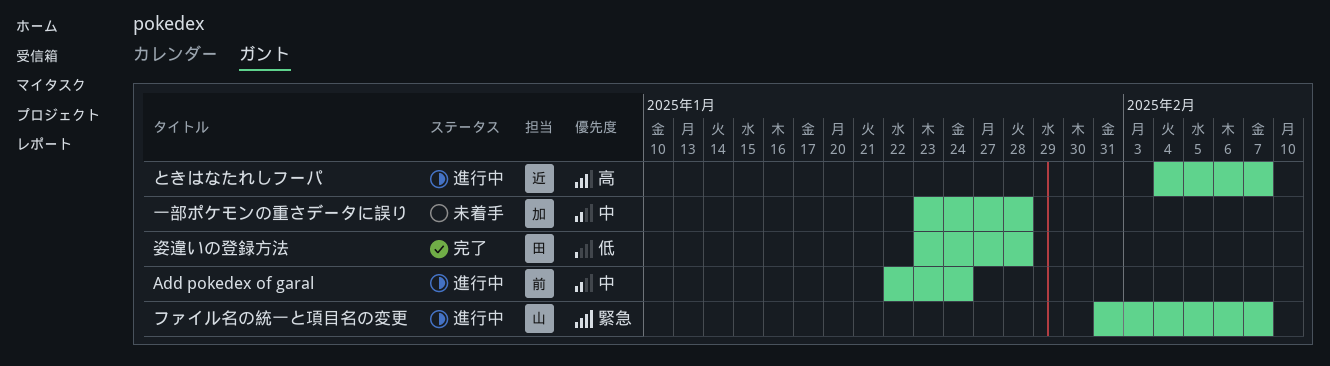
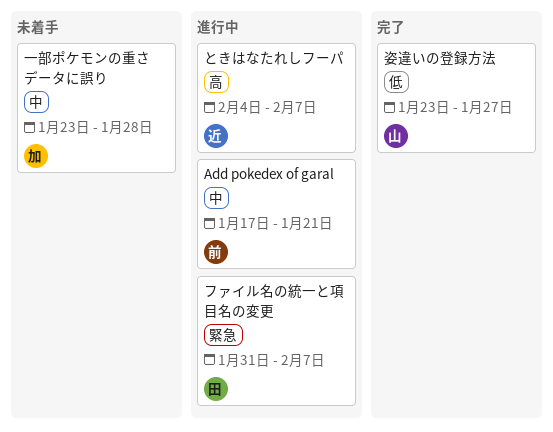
Add pokedex of garal, start: Jan 22 -> Jan 17
Add pokedex of garal, due: Jan 24 -> Jan 21
ファイル名の統一と項目名の変更, owner: 山 -> 田
姿違いの登録方法, owner: 田 -> 山
姿違いの登録方法, due: Jan 28 -> Jan 27

